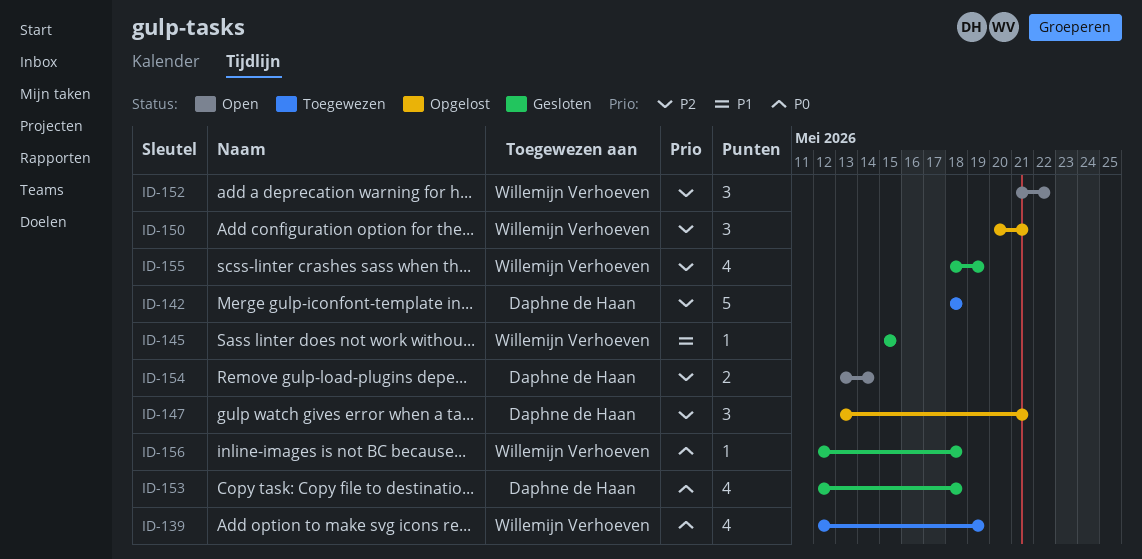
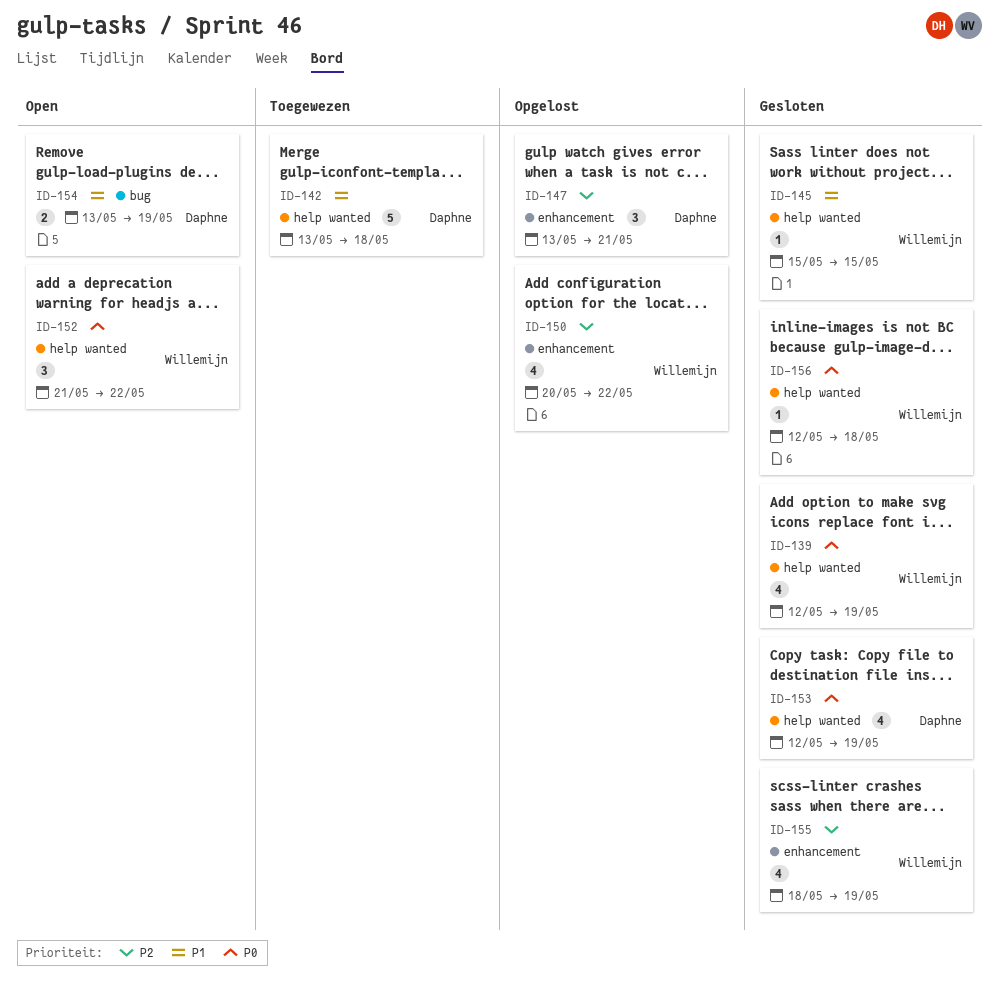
ID-139, status: Toegewezen -> Gesloten
ID-142, priority: P2 -> P1
ID-142, start: May 18 -> May 13
ID-150, estimate: 3 -> 4
ID-150, due: May 21 -> May 22
ID-152, priority: P2 -> P0
ID-153, due: May 18 -> May 19
ID-154, priority: P2 -> P1
ID-154, due: May 14 -> May 19

